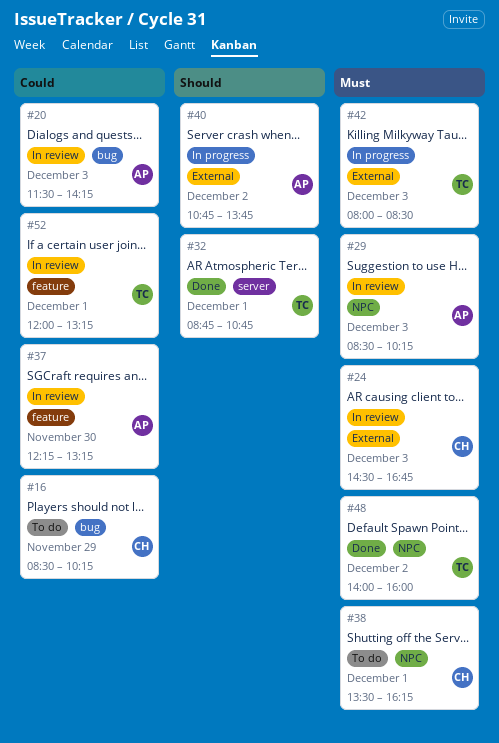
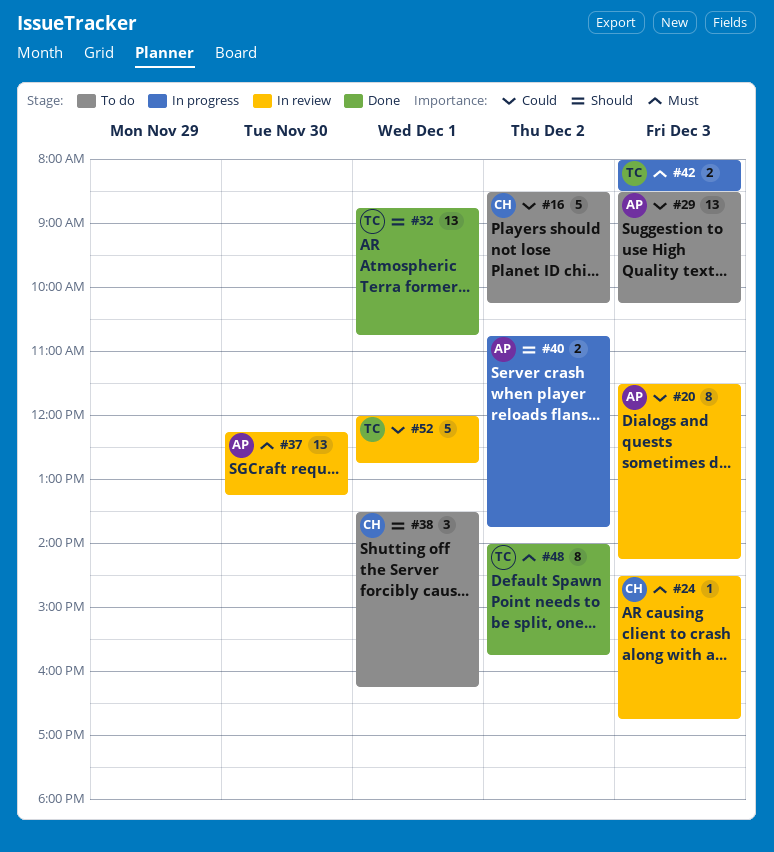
#16, day: Nov 29 -> Dec 2
#29, status: In review -> To do
#29, priority: Must -> Could
#37, priority: Could -> Must
#38, priority: Must -> Should
#48, ends: 16:00 -> 15:45
#52, ends: 13:15 -> 12:45

